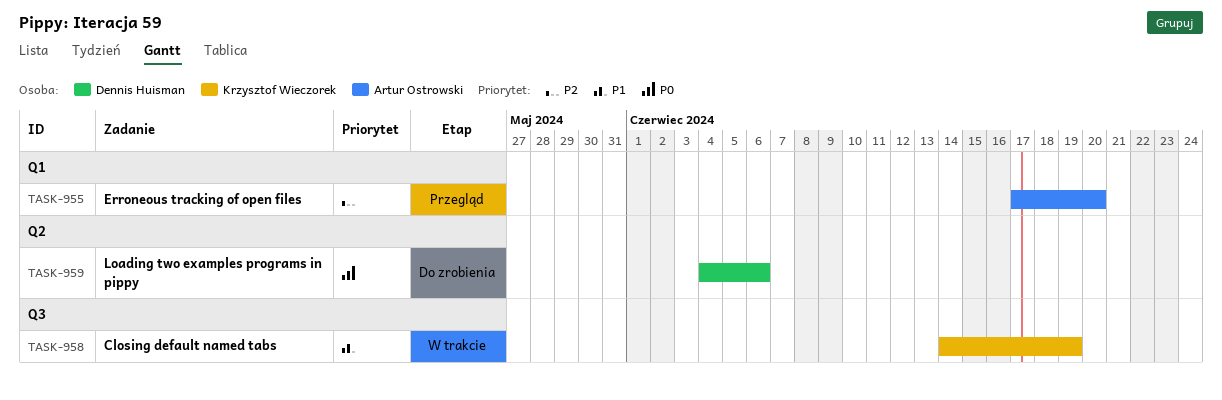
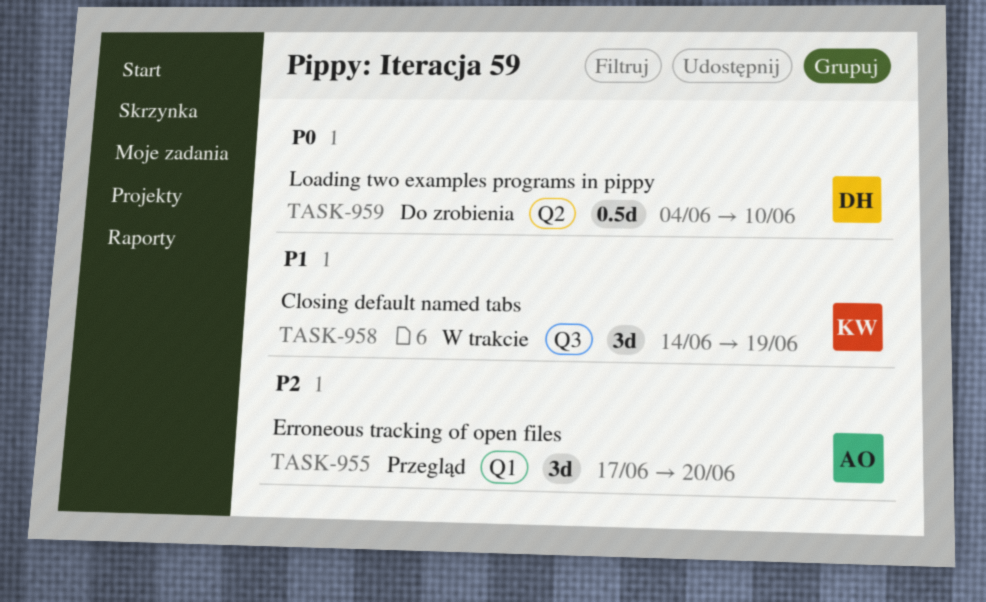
TASK-959, due: Jun 6 -> Jun 10

